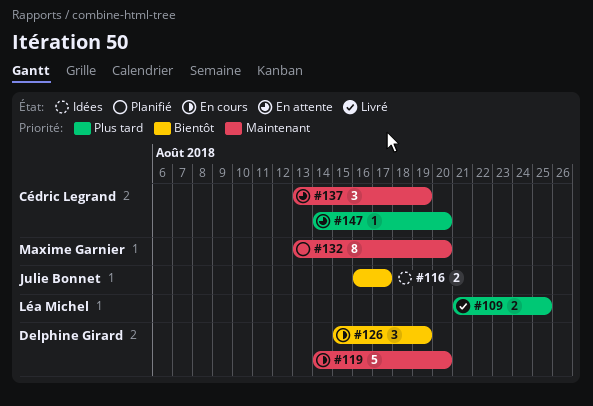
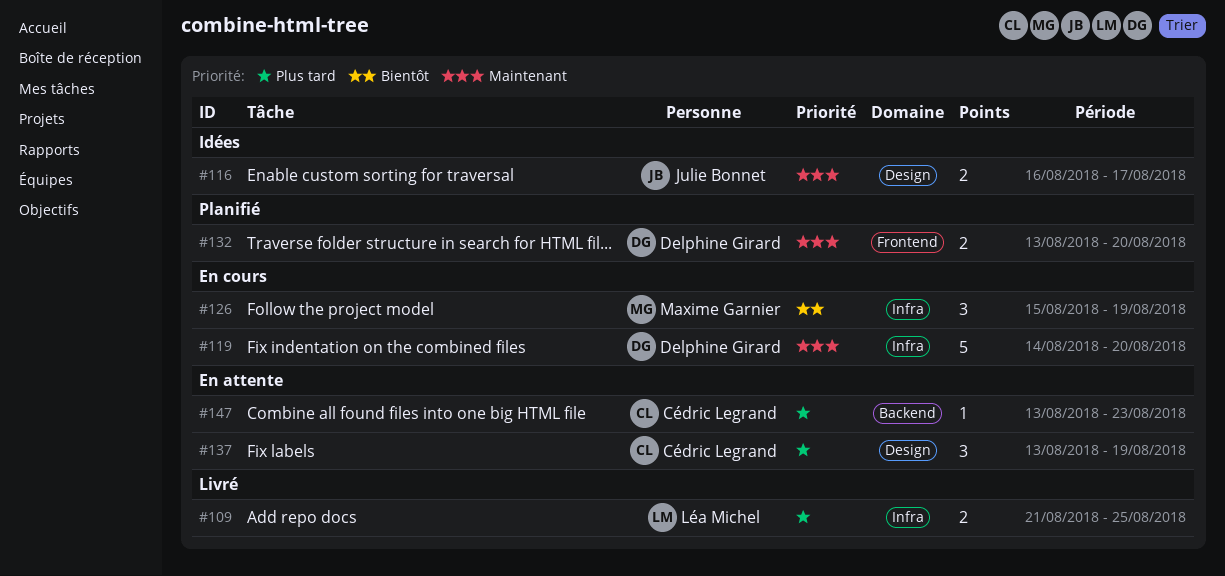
#116, priority: Bientôt -> Maintenant
#126, owner: Delphine Girard -> Maxime Garnier
#132, owner: Maxime Garnier -> Delphine Girard
#132, estimate: 8 -> 2
#137, priority: Maintenant -> Plus tard
#147, start: Aug 14 -> Aug 13
#147, due: Aug 20 -> Aug 23

